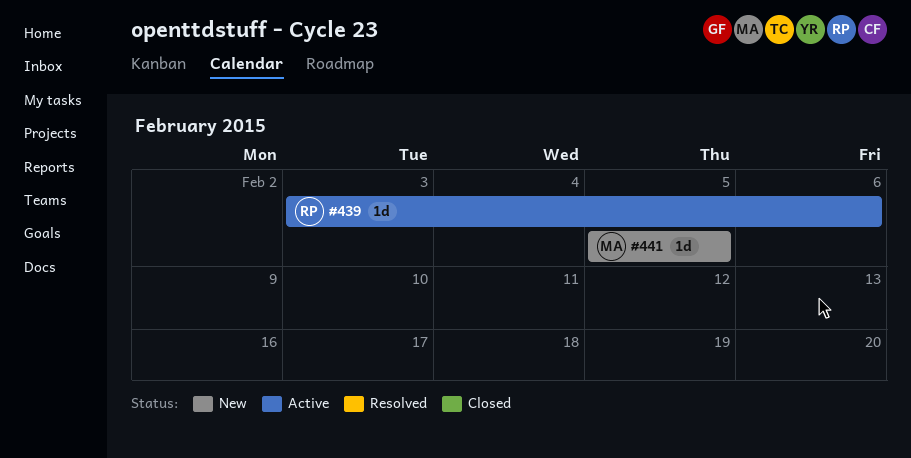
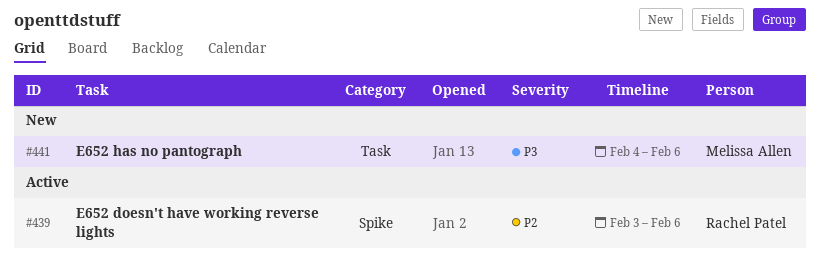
#441, start: Feb 5 -> Feb 4
#441, due: Feb 5 -> Feb 6

